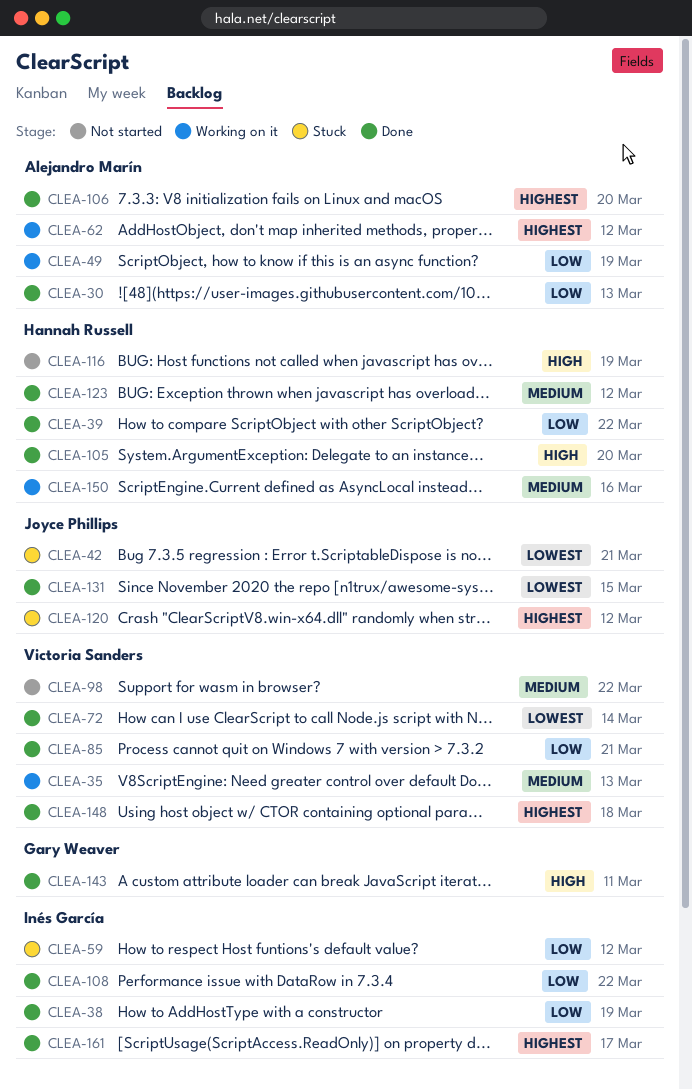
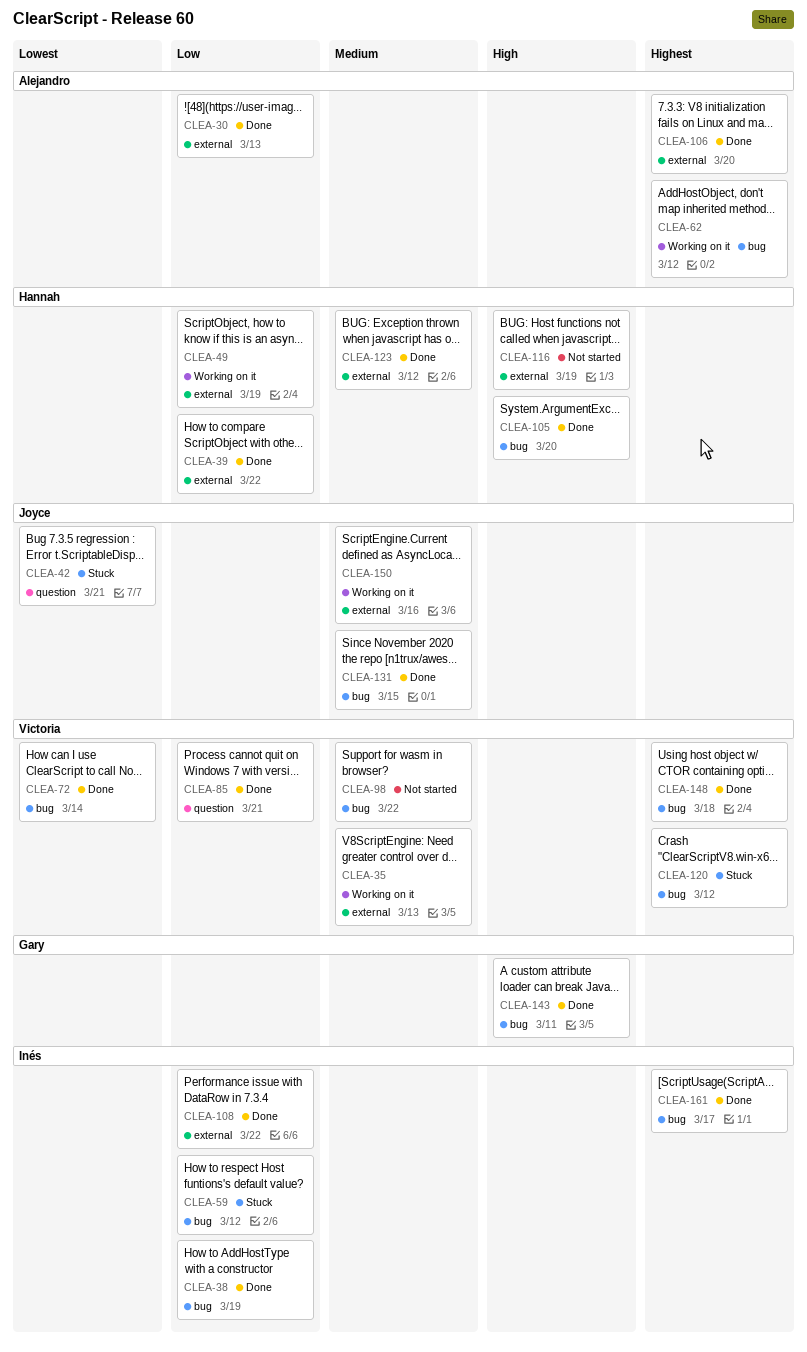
CLEA-49, owner: Alejandro Marín -> Hannah Russell
CLEA-120, owner: Joyce Phillips -> Victoria Sanders
CLEA-131, priority: Lowest -> Medium
CLEA-150, owner: Hannah Russell -> Joyce Phillips

